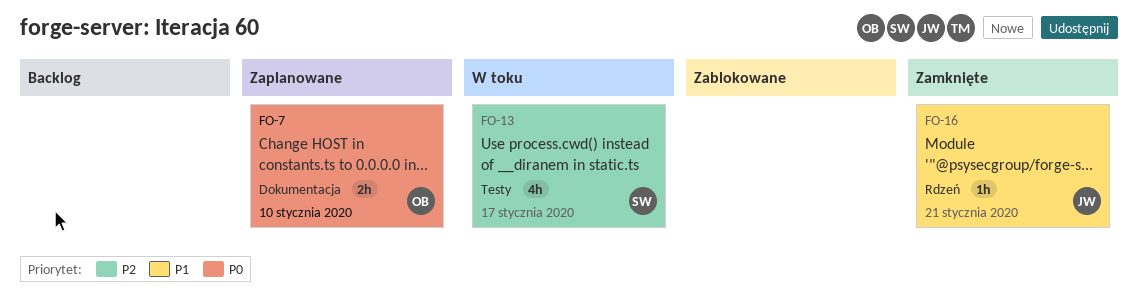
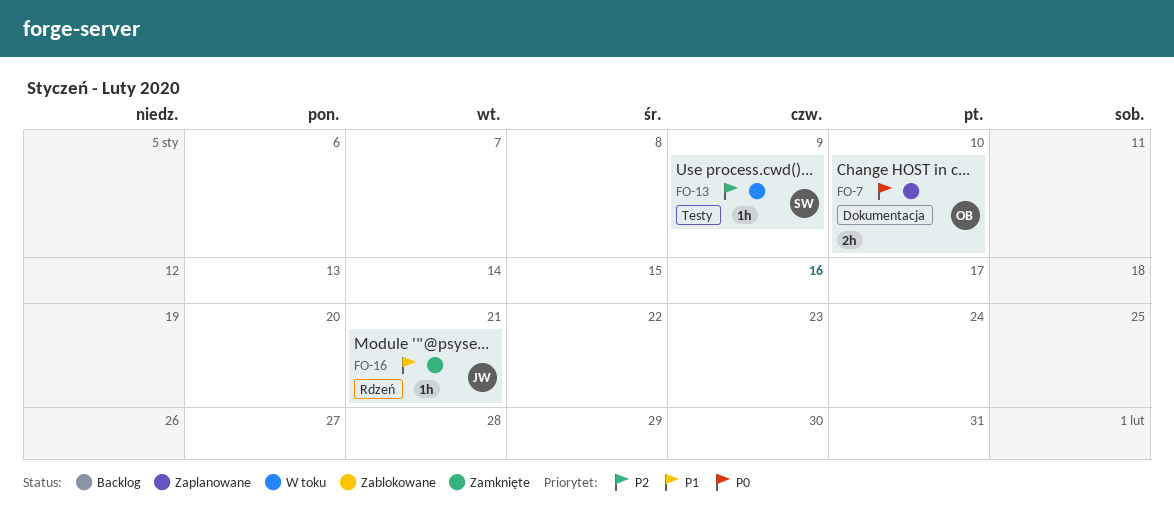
FO-13, estimate: 4h -> 1h
FO-13, due: Jan 17 -> Jan 9

